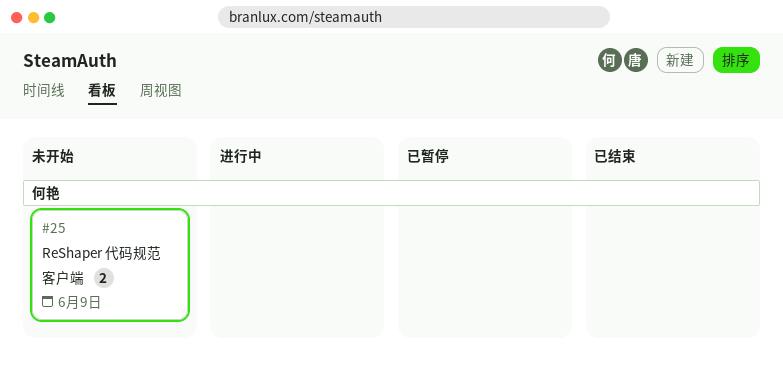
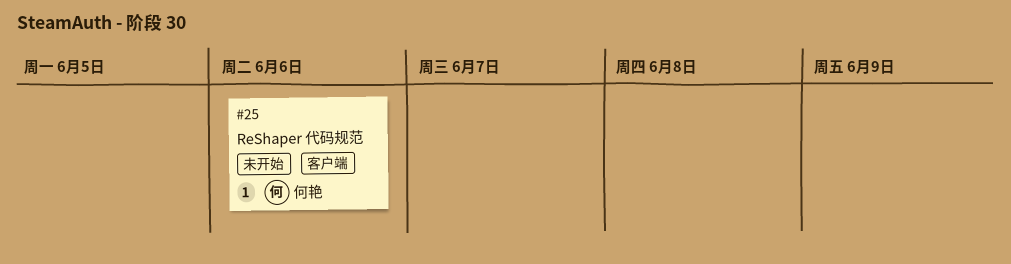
#25, estimate: 2 -> 1
#25, due: Jun 9 -> Jun 6

